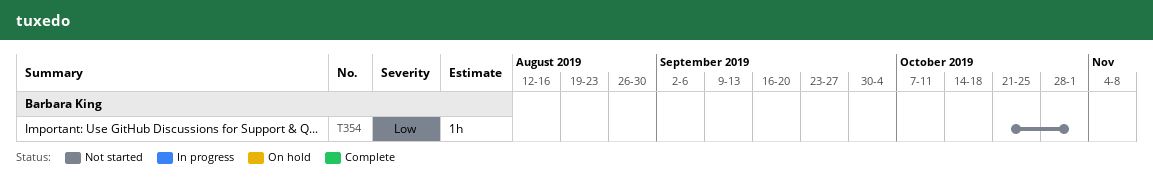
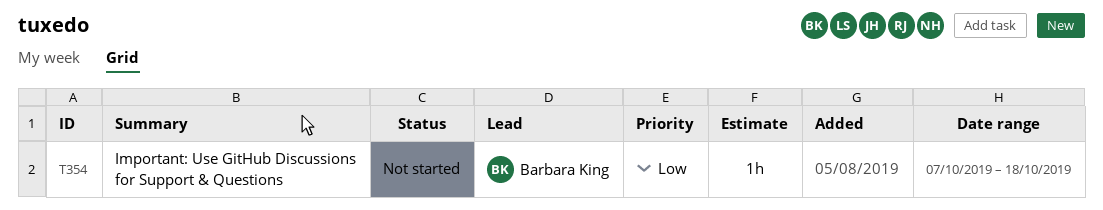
T354, start: Oct 21 -> Oct 7
T354, due: Nov 1 -> Oct 18

